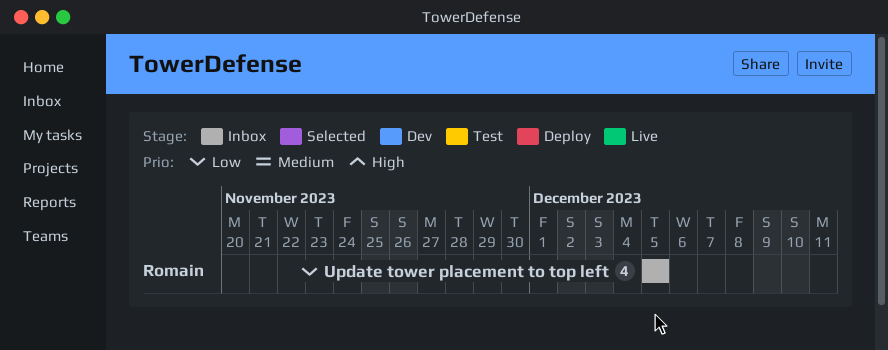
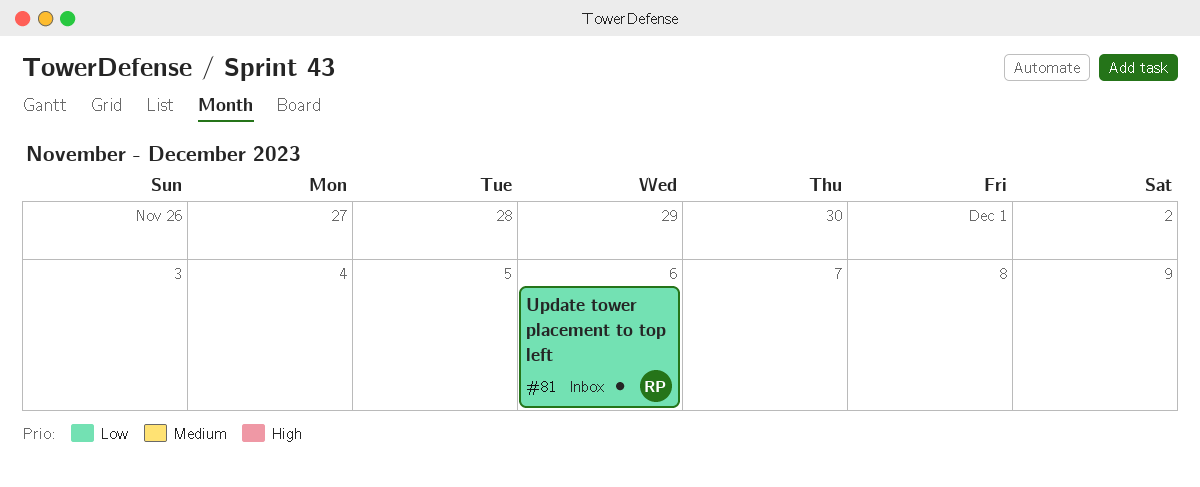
Update tower placement to top left, estimate: 4 -> 1
Update tower placement to top left, due: Dec 5 -> Dec 6

